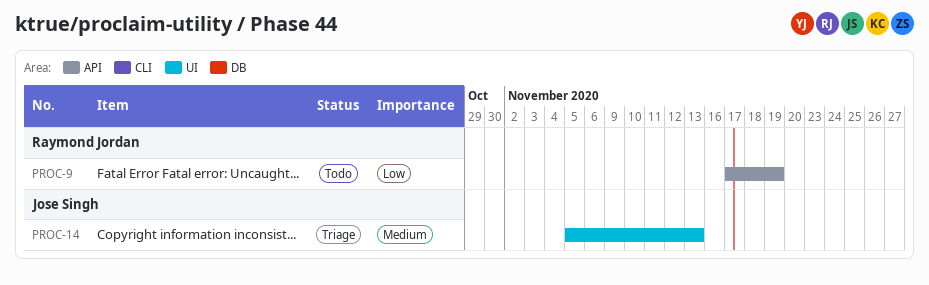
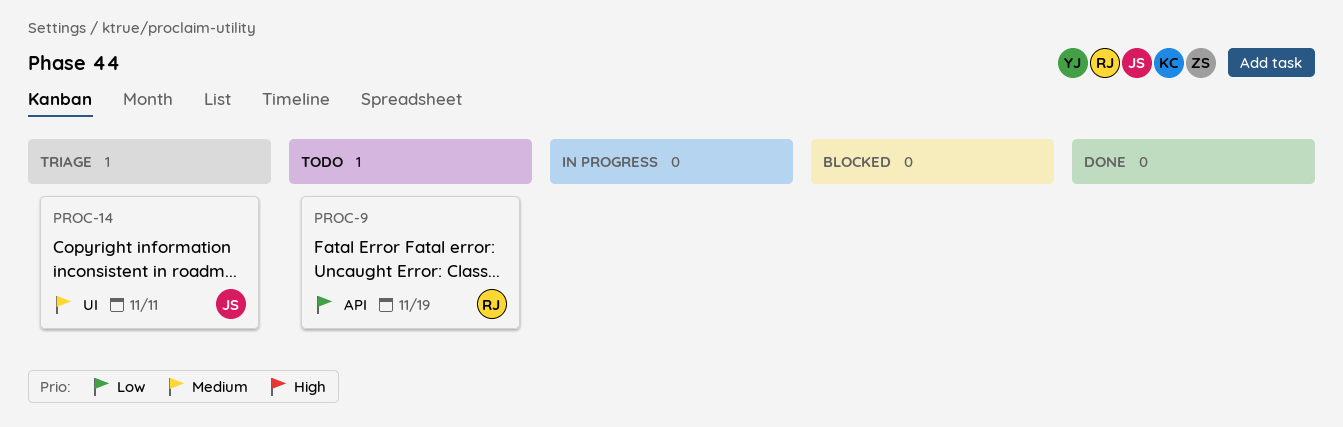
PROC-14, due: Nov 13 -> Nov 11

